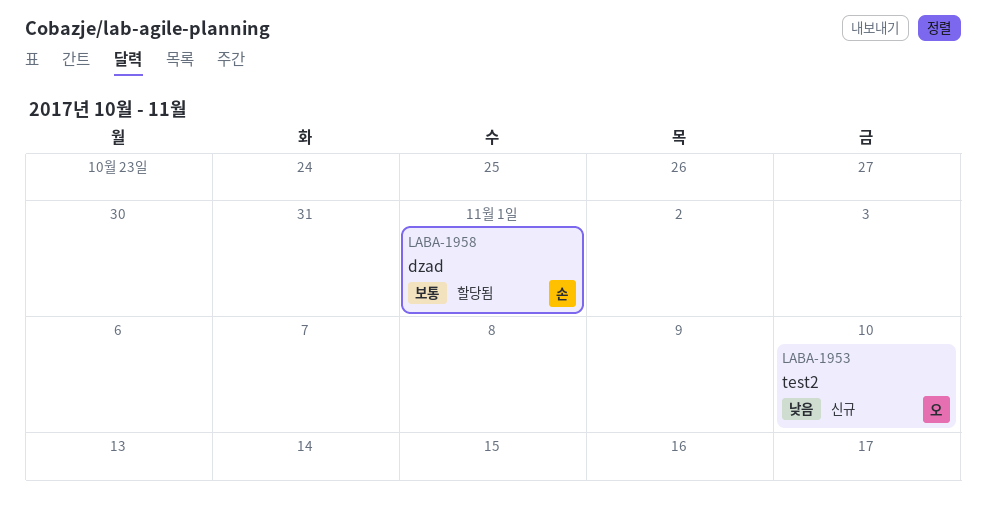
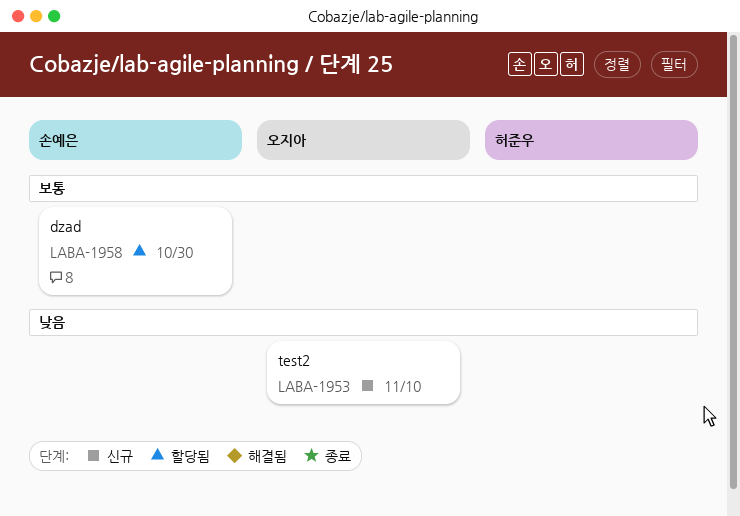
LABA-1958, due: Nov 1 -> Oct 30

